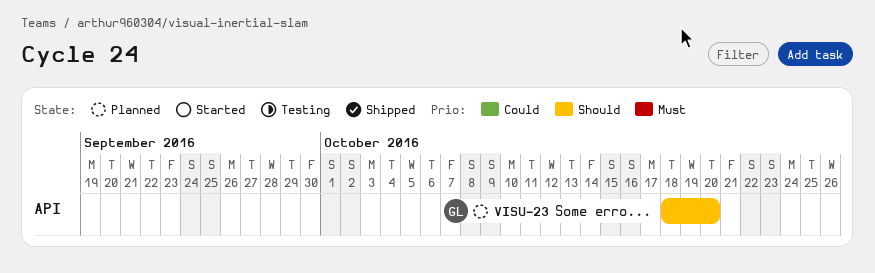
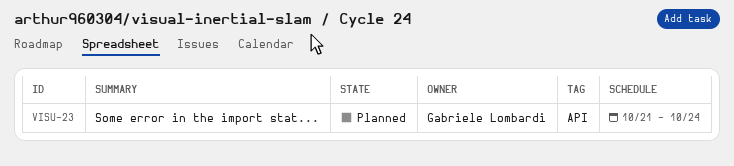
VISU-23, start: Oct 18 -> Oct 21
VISU-23, due: Oct 20 -> Oct 24

